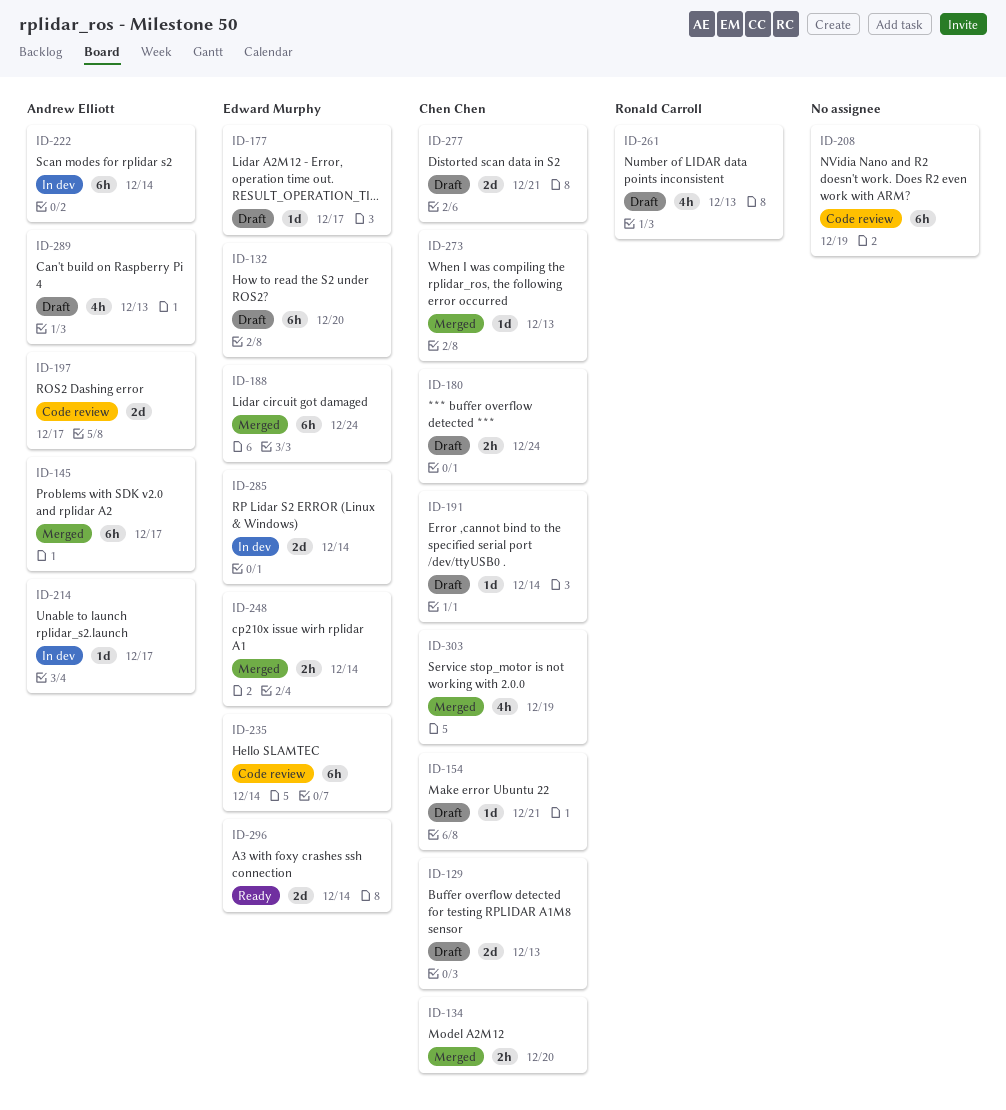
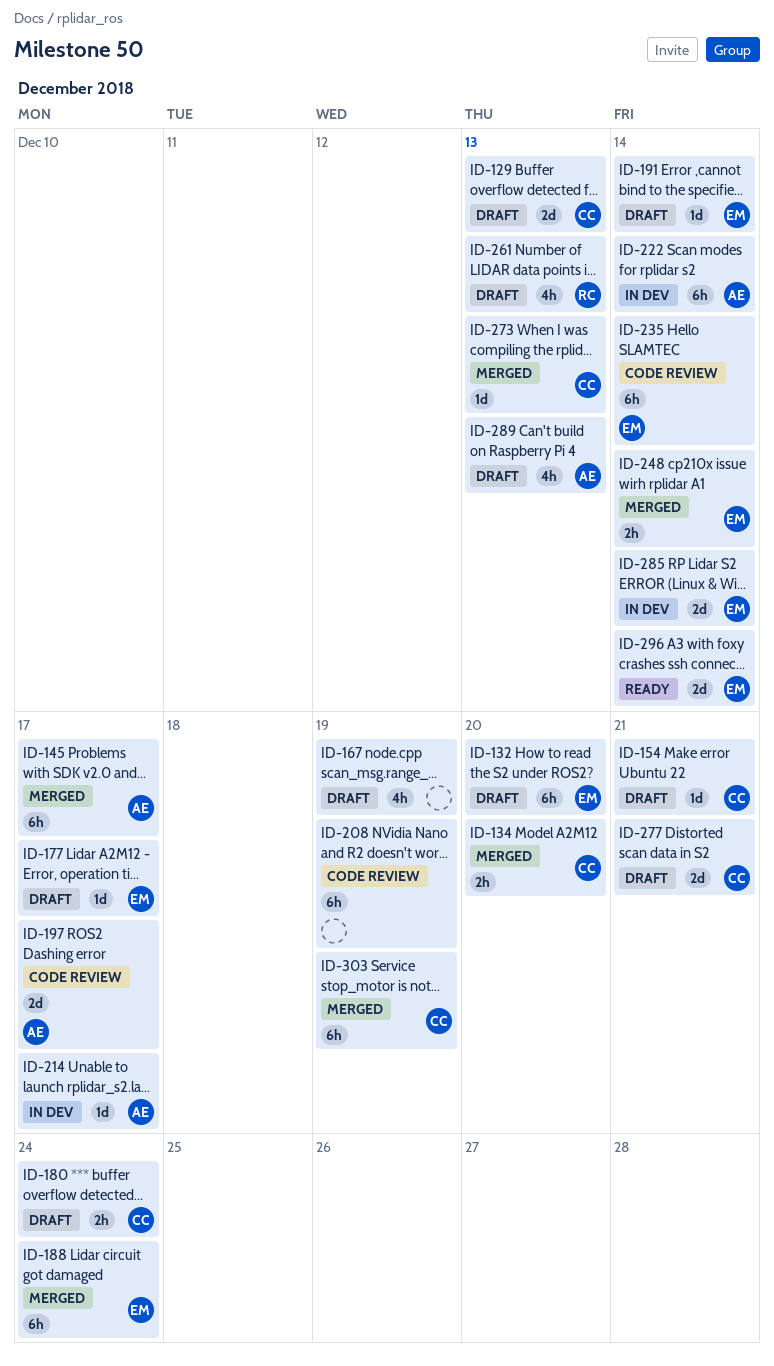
ID-167: none -> present
ID-191, owner: Chen Chen -> Edward Murphy
ID-303, estimate: 4h -> 6h

